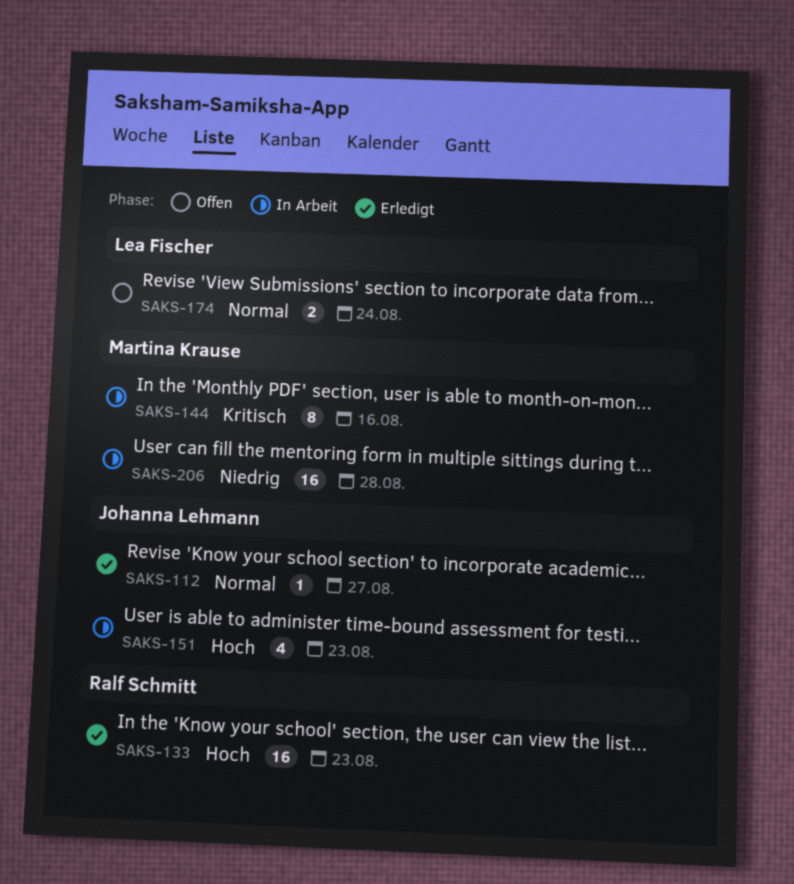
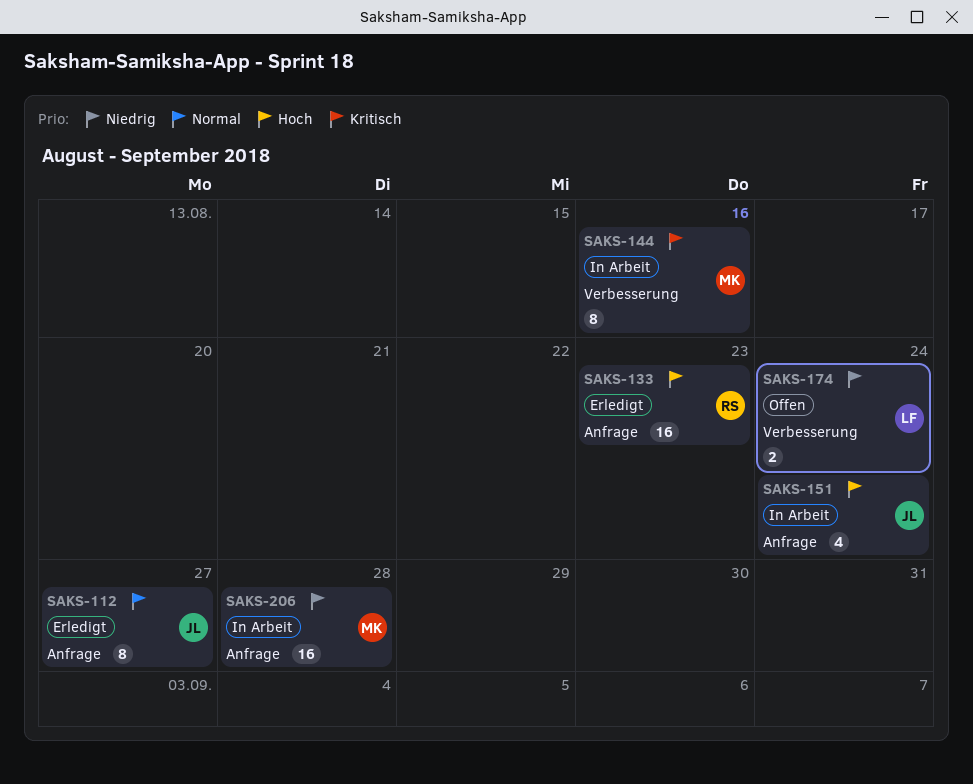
SAKS-112, estimate: 1 -> 8
SAKS-151, due: Aug 23 -> Aug 24
SAKS-174, priority: Normal -> Niedrig

